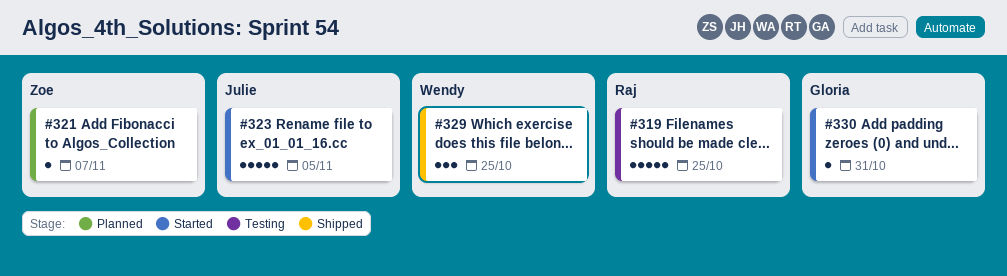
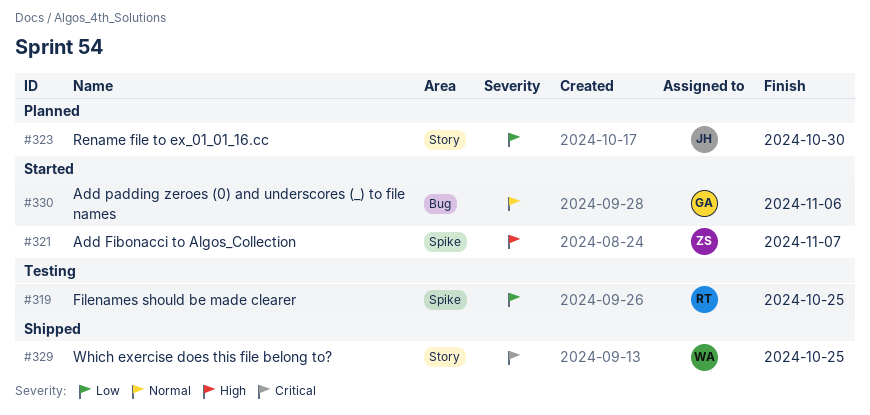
#321, status: Planned -> Started
#323, status: Started -> Planned
#323, due: Nov 5 -> Oct 30
#330, due: Oct 31 -> Nov 6

